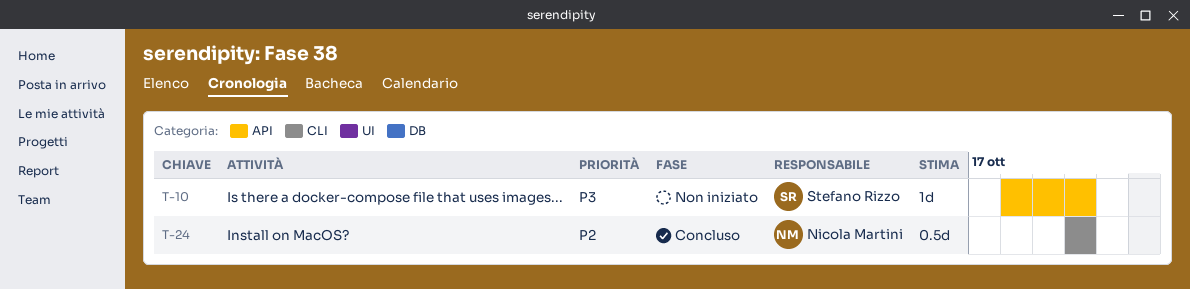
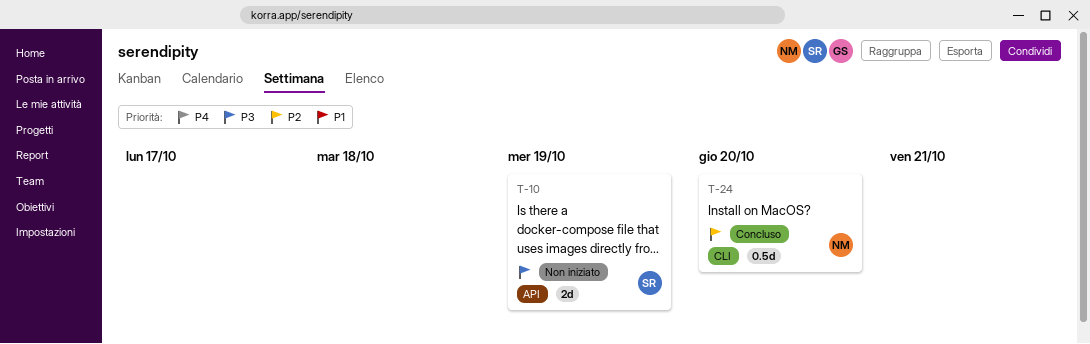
T-10, estimate: 1d -> 2d
T-10, due: Oct 20 -> Oct 19

